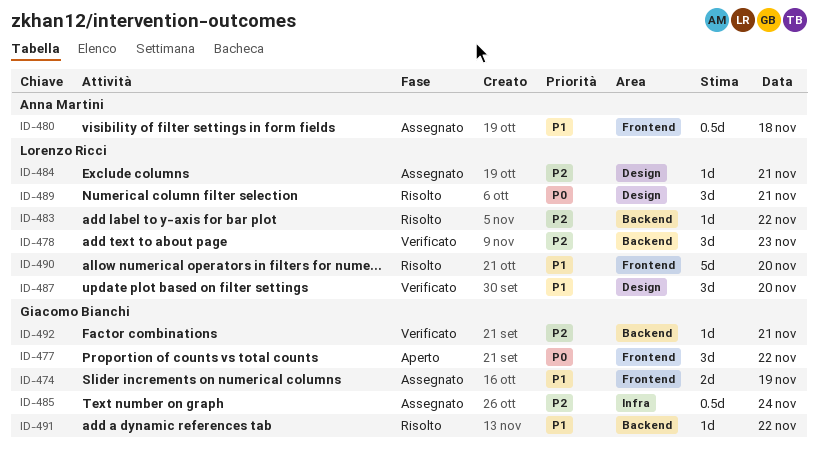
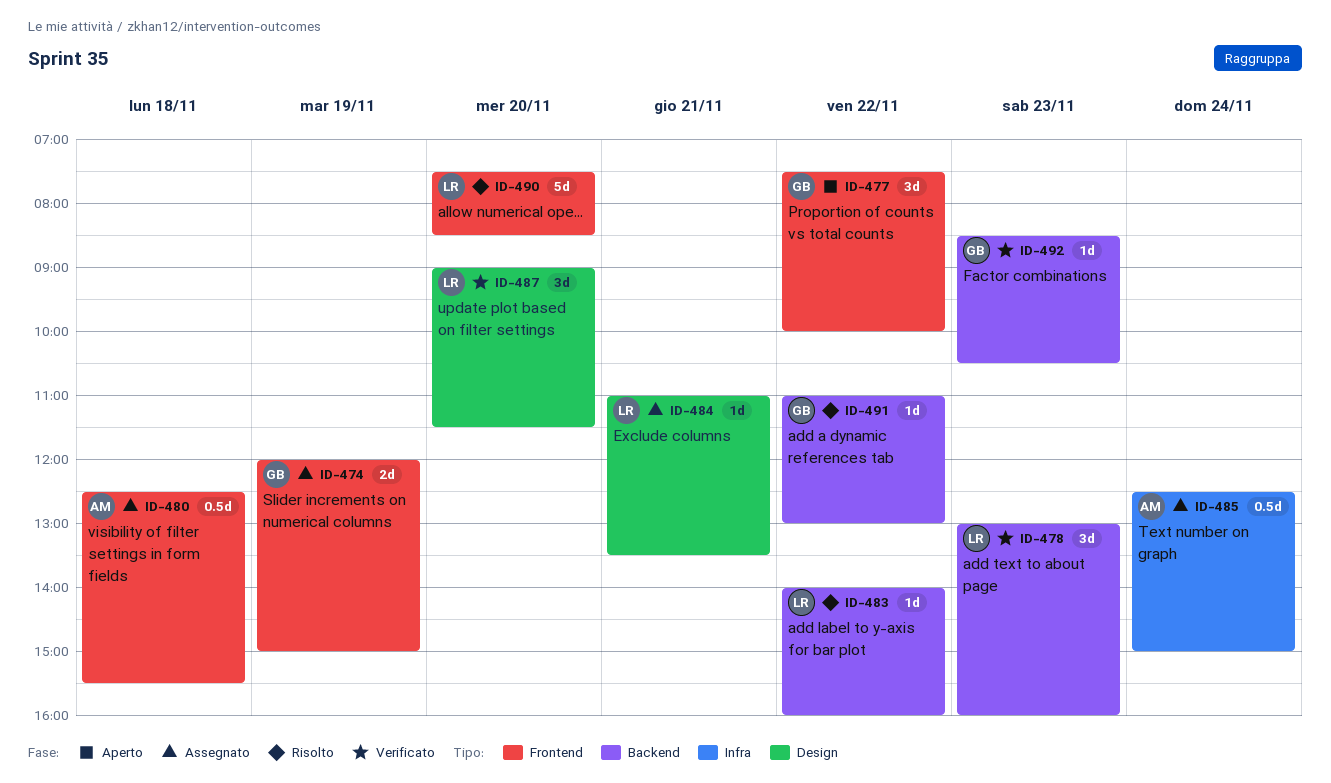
ID-485, owner: Giacomo Bianchi -> Anna Martini
ID-489: present -> none
ID-492, day: Nov 21 -> Nov 23

